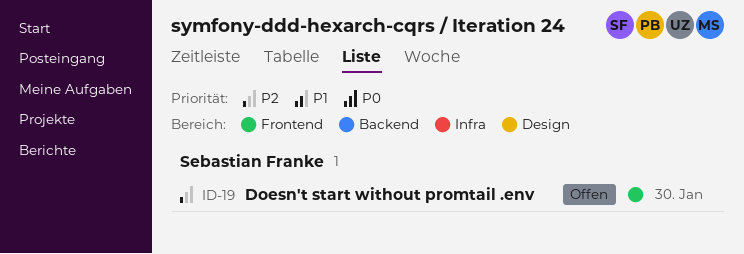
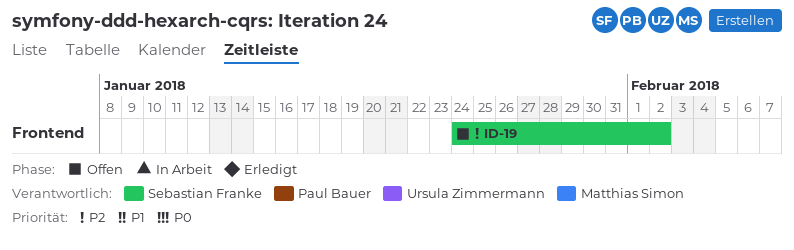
ID-19, due: Jan 30 -> Feb 2

